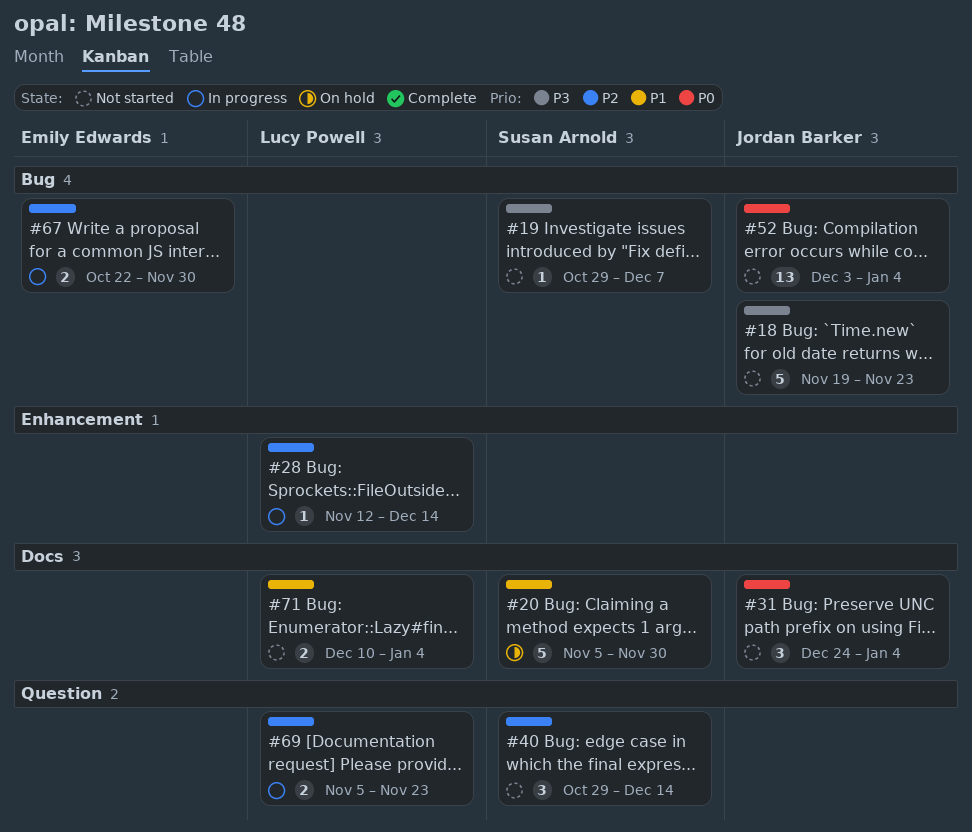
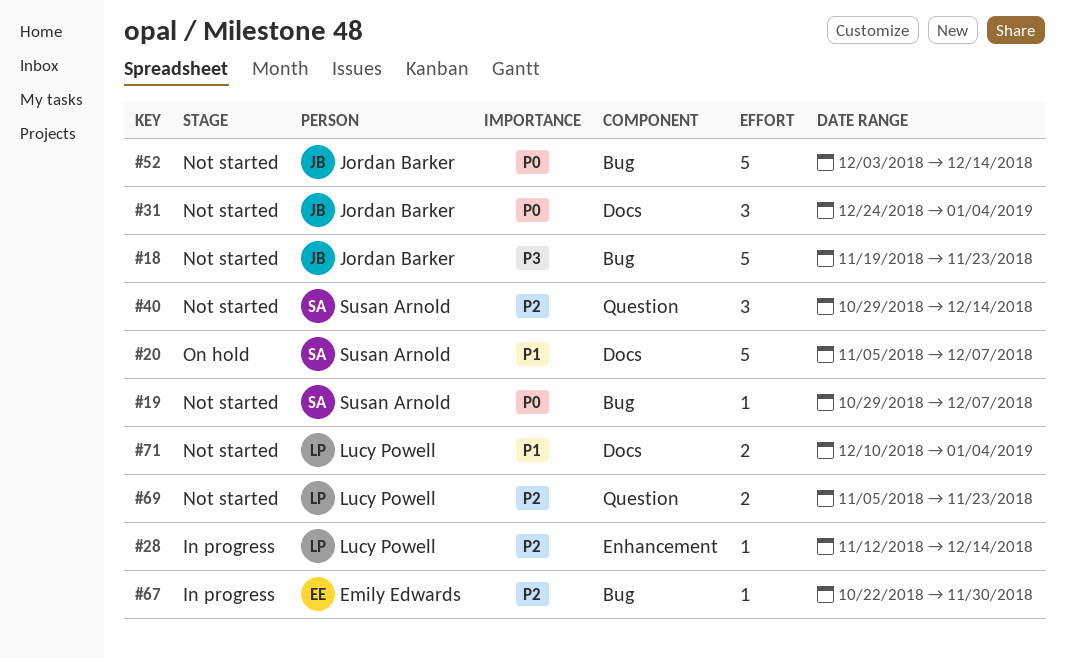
#19, priority: P3 -> P0
#20, due: Nov 30 -> Dec 7
#52, estimate: 13 -> 5
#52, due: Jan 4 -> Dec 14
#67, estimate: 2 -> 1
#69, status: In progress -> Not started

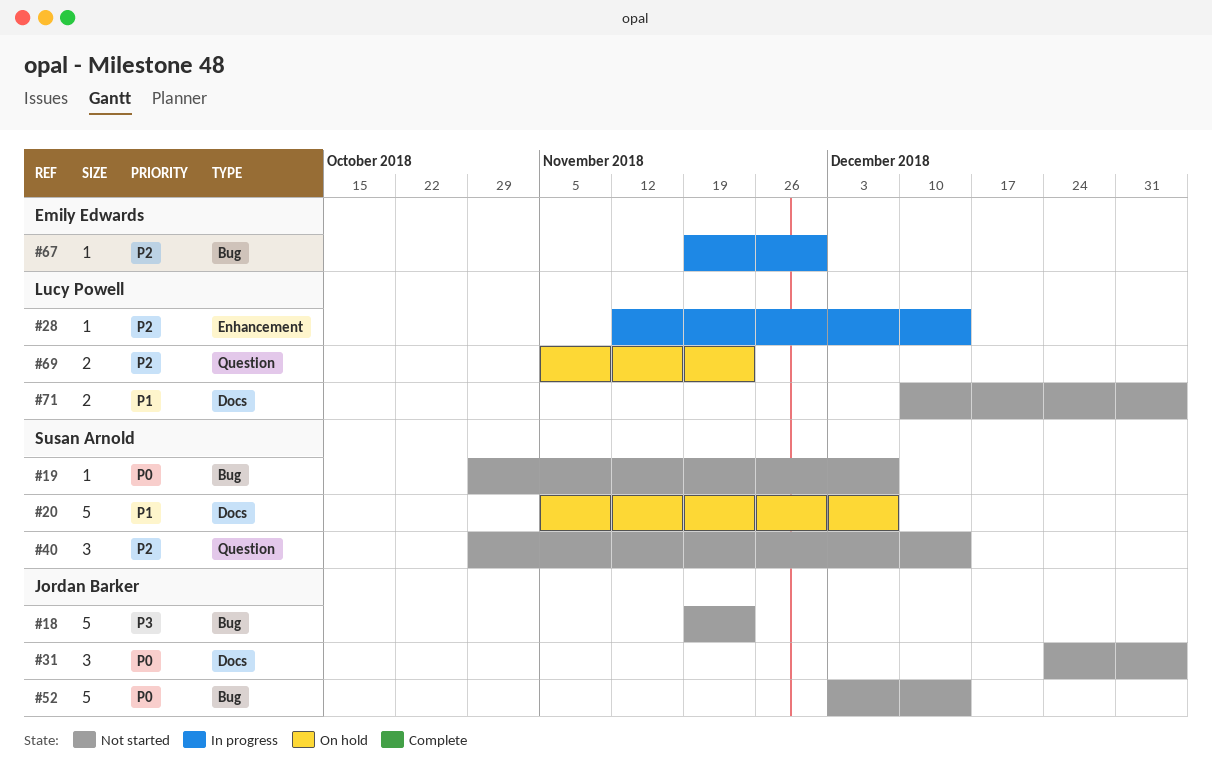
#67, start: Oct 22 -> Nov 19
#69, status: Not started -> On hold

